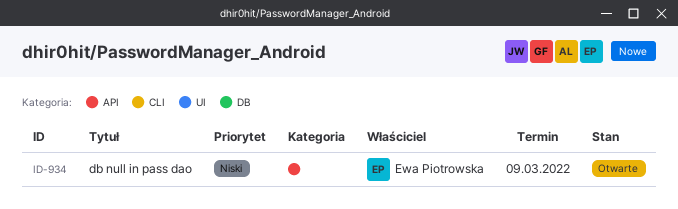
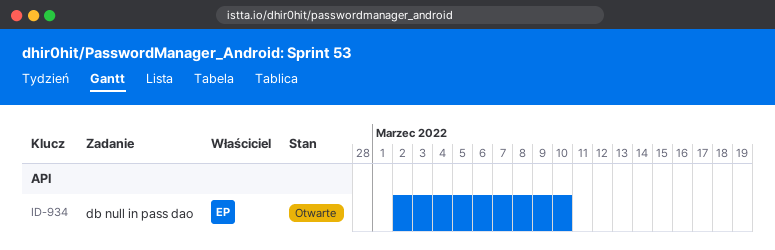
ID-934, due: Mar 9 -> Mar 10

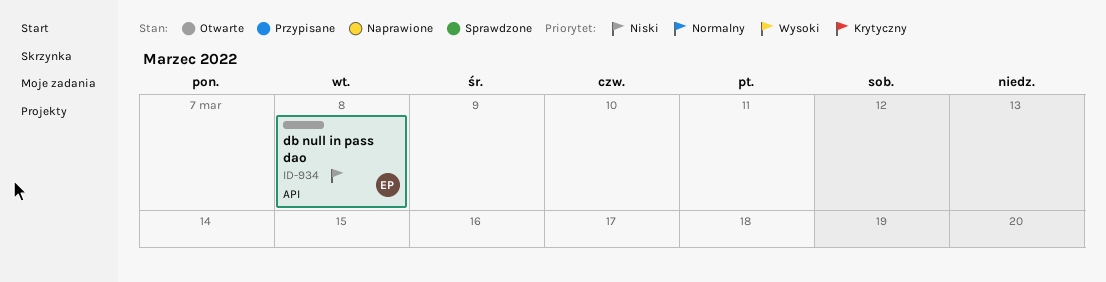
ID-934, due: Mar 10 -> Mar 8

